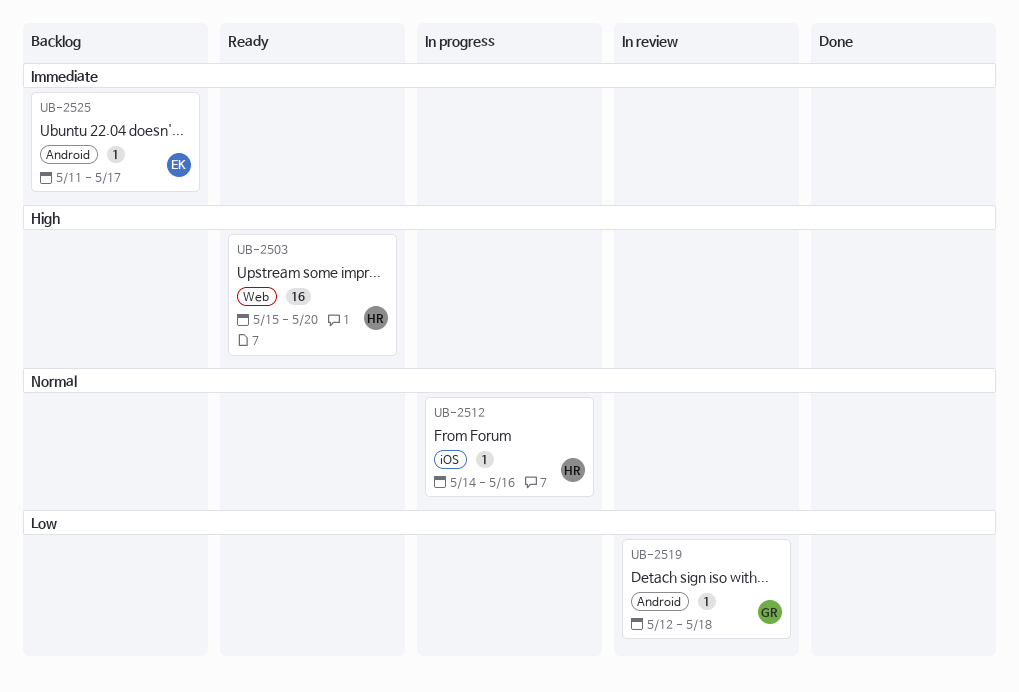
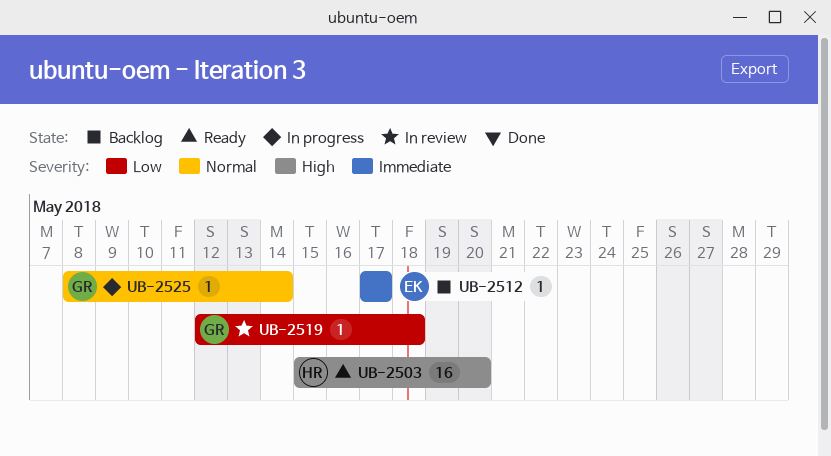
UB-2512, status: In progress -> Backlog
UB-2512, owner: HR -> EK
UB-2512, priority: Normal -> Immediate
UB-2512, start: May 14 -> May 17
UB-2512, due: May 16 -> May 17
UB-2525, status: Backlog -> In progress
UB-2525, owner: EK -> GR
UB-2525, priority: Immediate -> Normal
UB-2525, start: May 11 -> May 8
UB-2525, due: May 17 -> May 14

